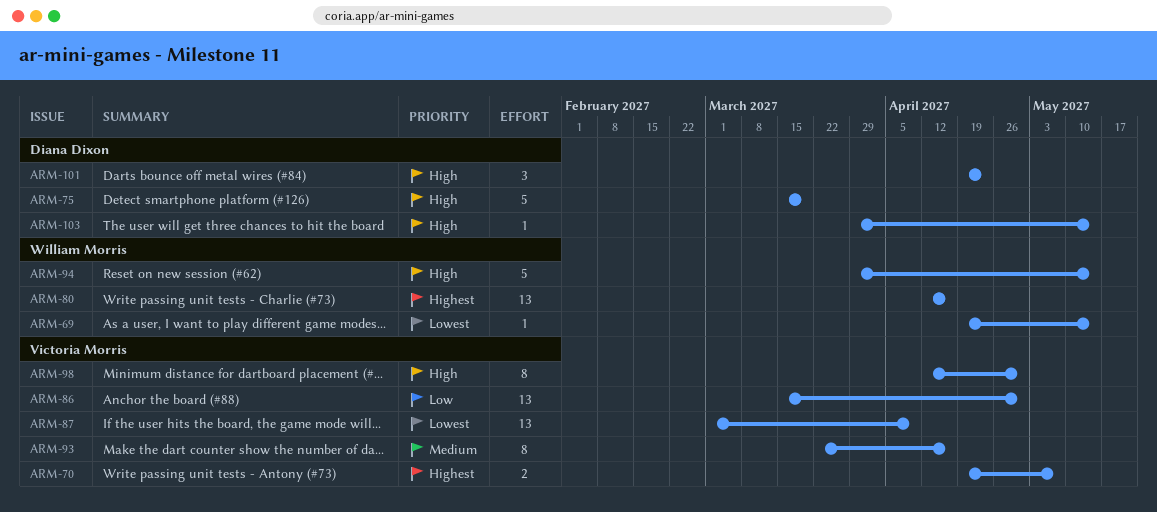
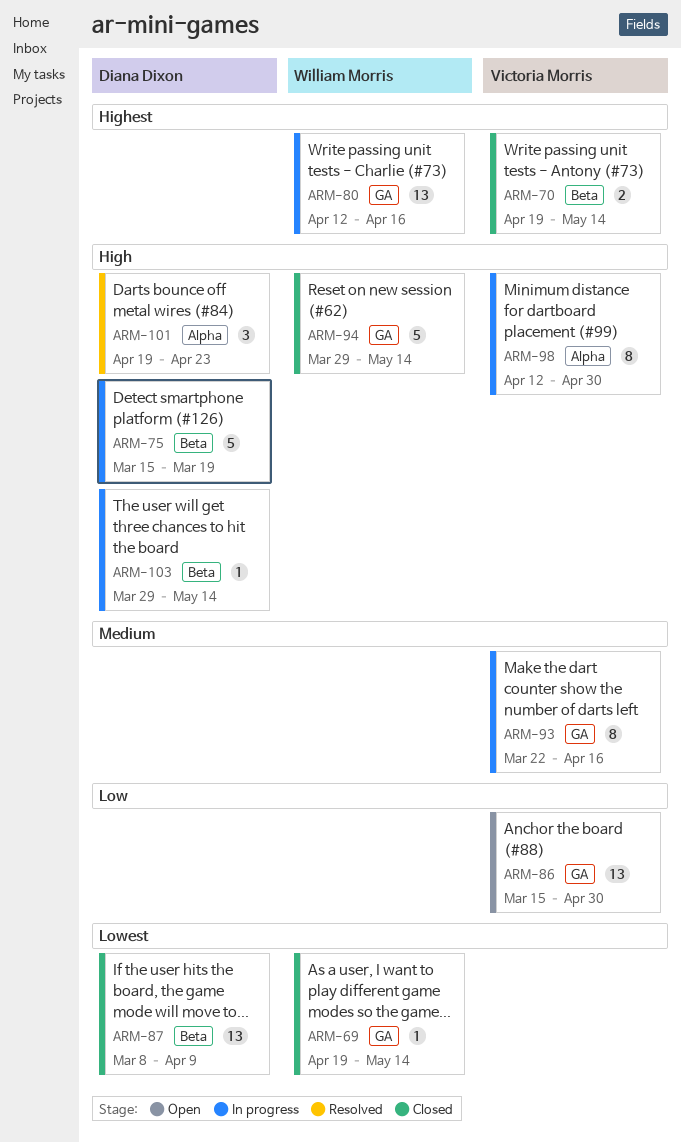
ARM-70, due: May 7 -> May 14
ARM-87, owner: Victoria Morris -> Diana Dixon
ARM-87, start: Mar 1 -> Mar 8

